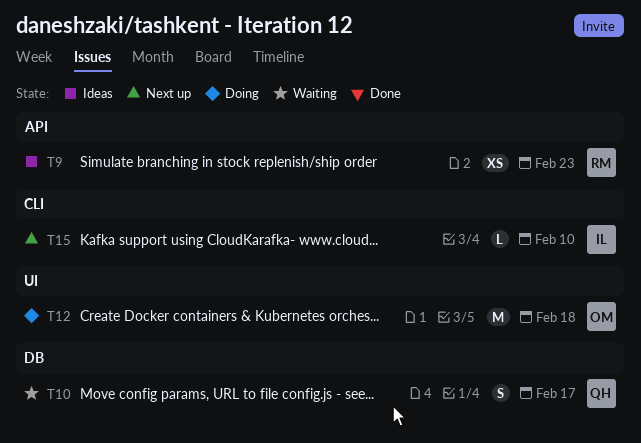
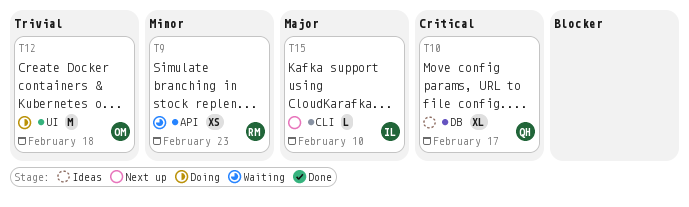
T9, status: Ideas -> Waiting
T10, status: Waiting -> Ideas
T10, estimate: S -> XL

